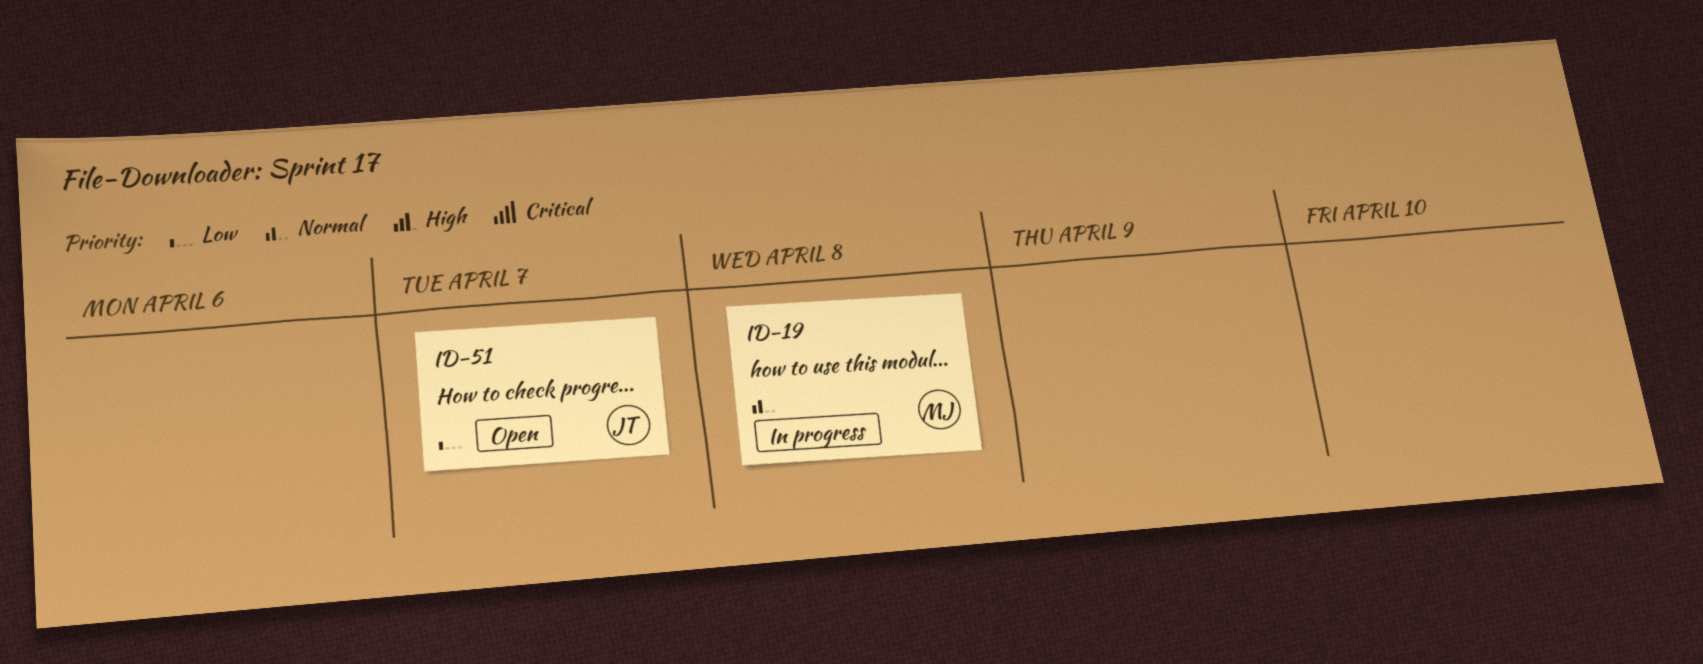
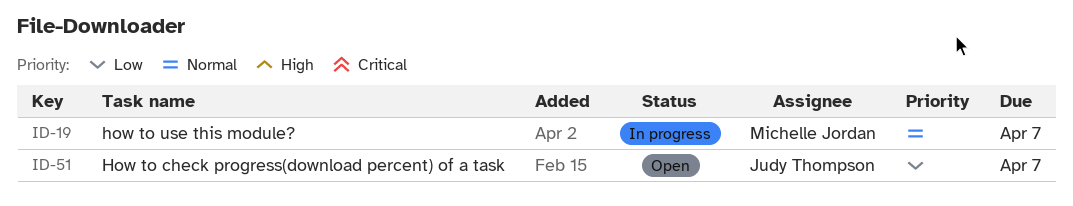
ID-19, due: Apr 8 -> Apr 7

